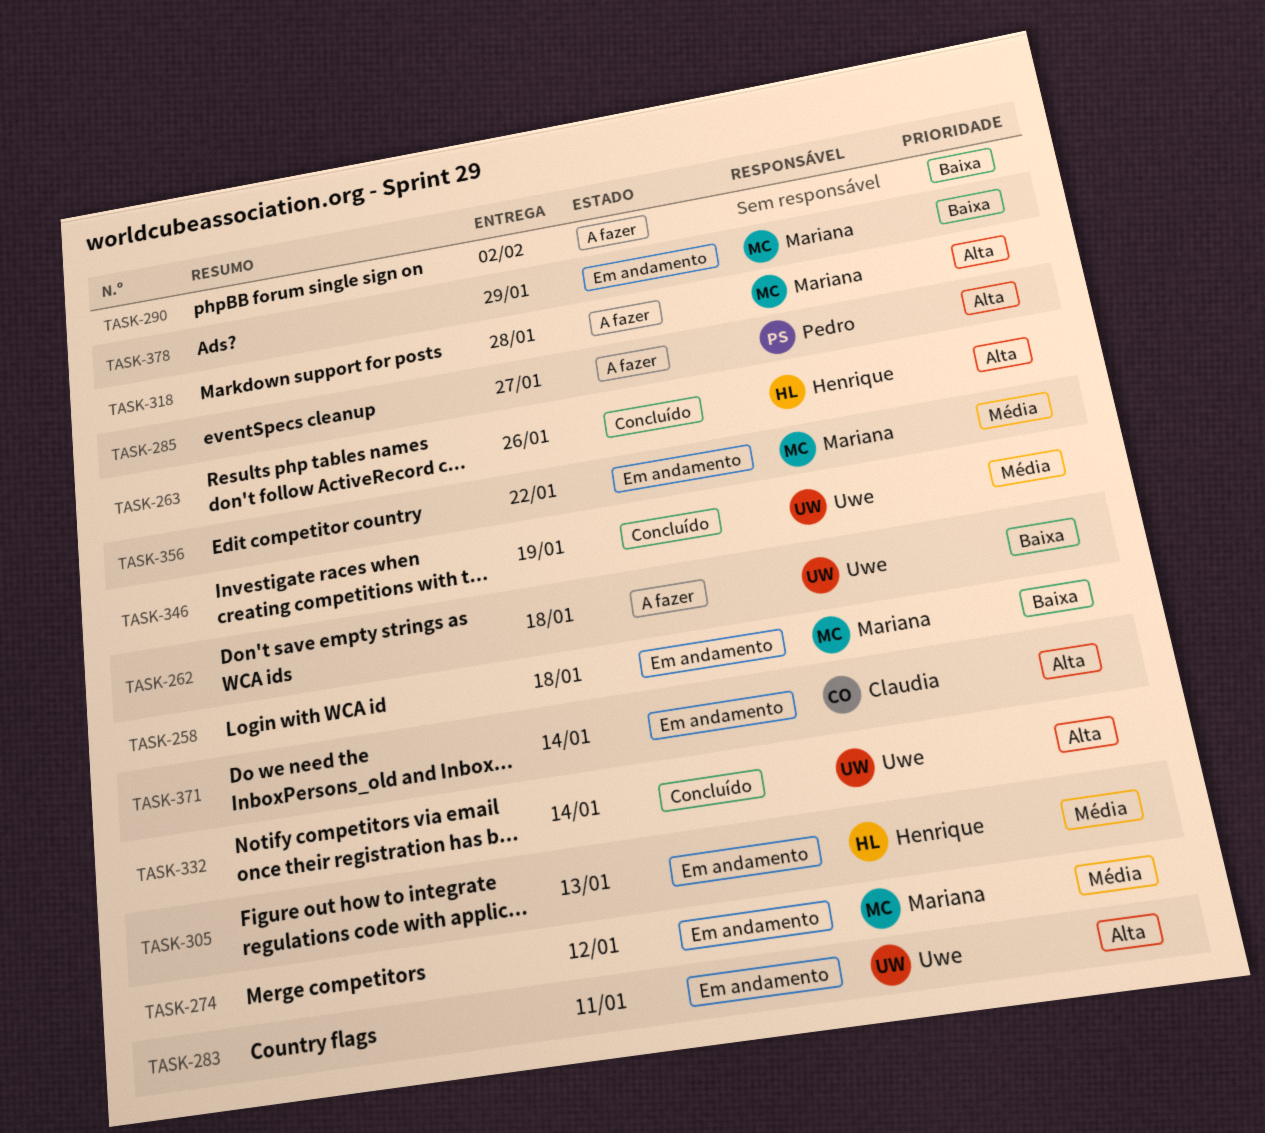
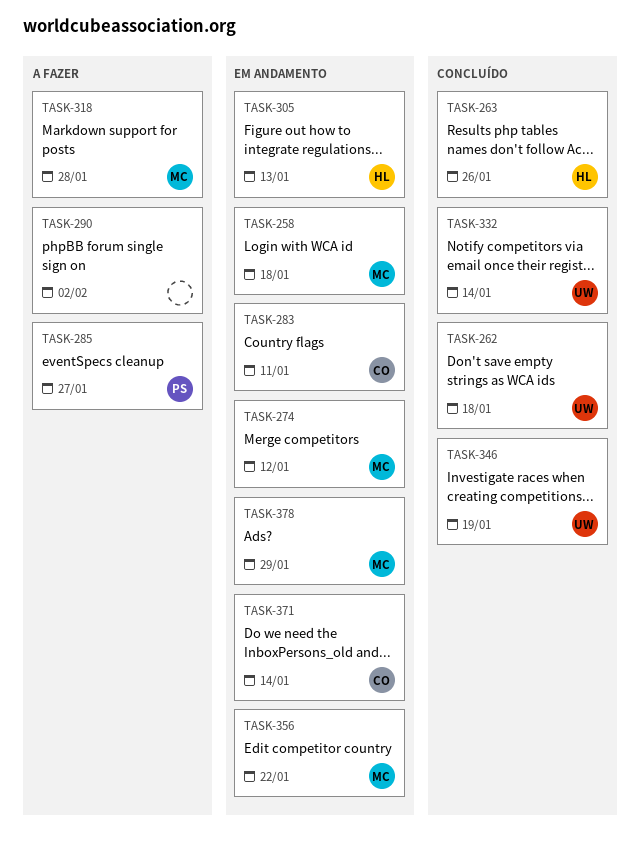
TASK-262, status: A fazer -> Concluído
TASK-283, owner: Uwe -> Claudia

